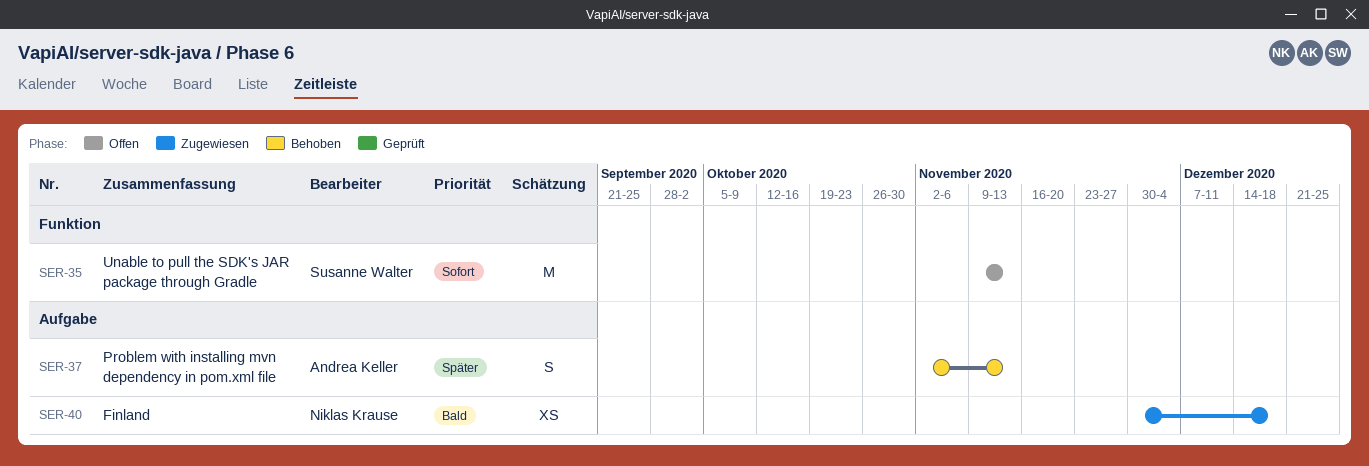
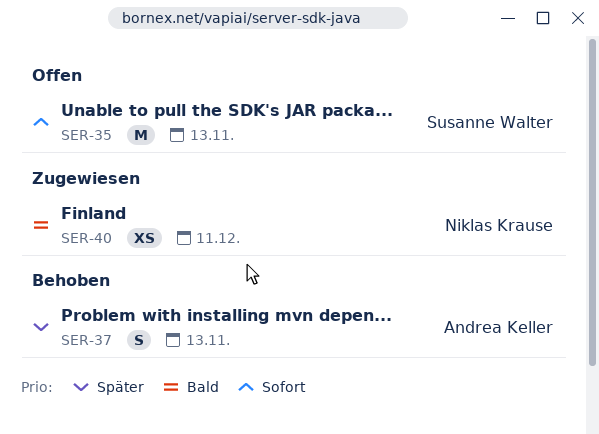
SER-40, due: Dec 18 -> Dec 11

